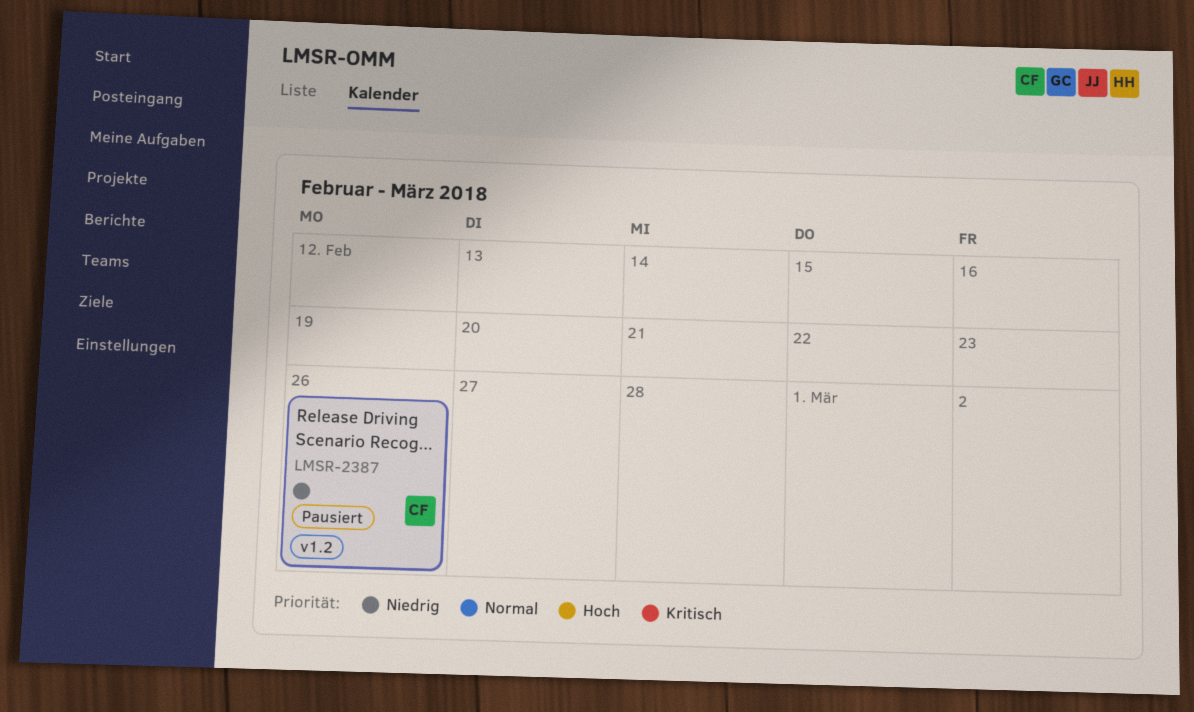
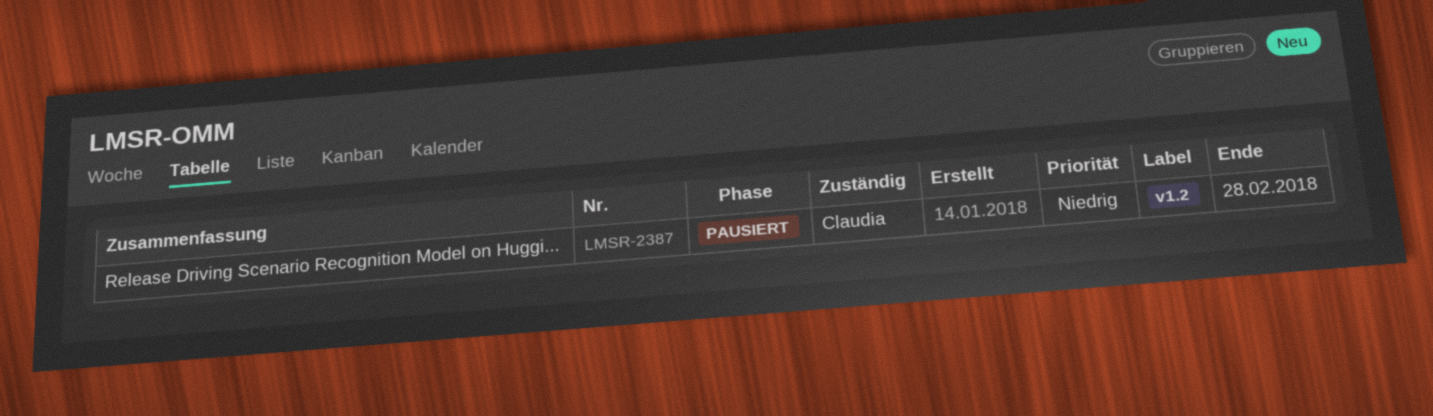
LMSR-2387, due: Feb 26 -> Feb 28

